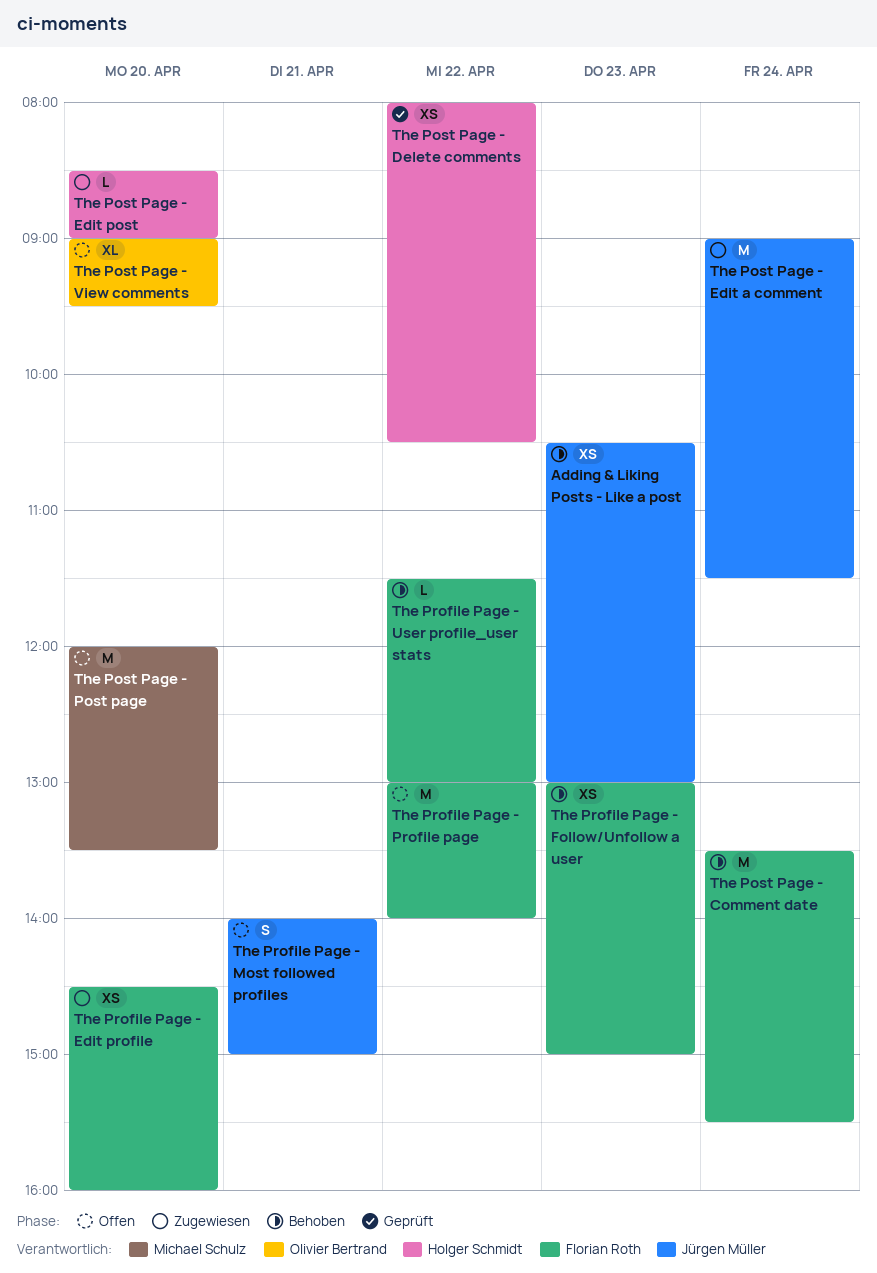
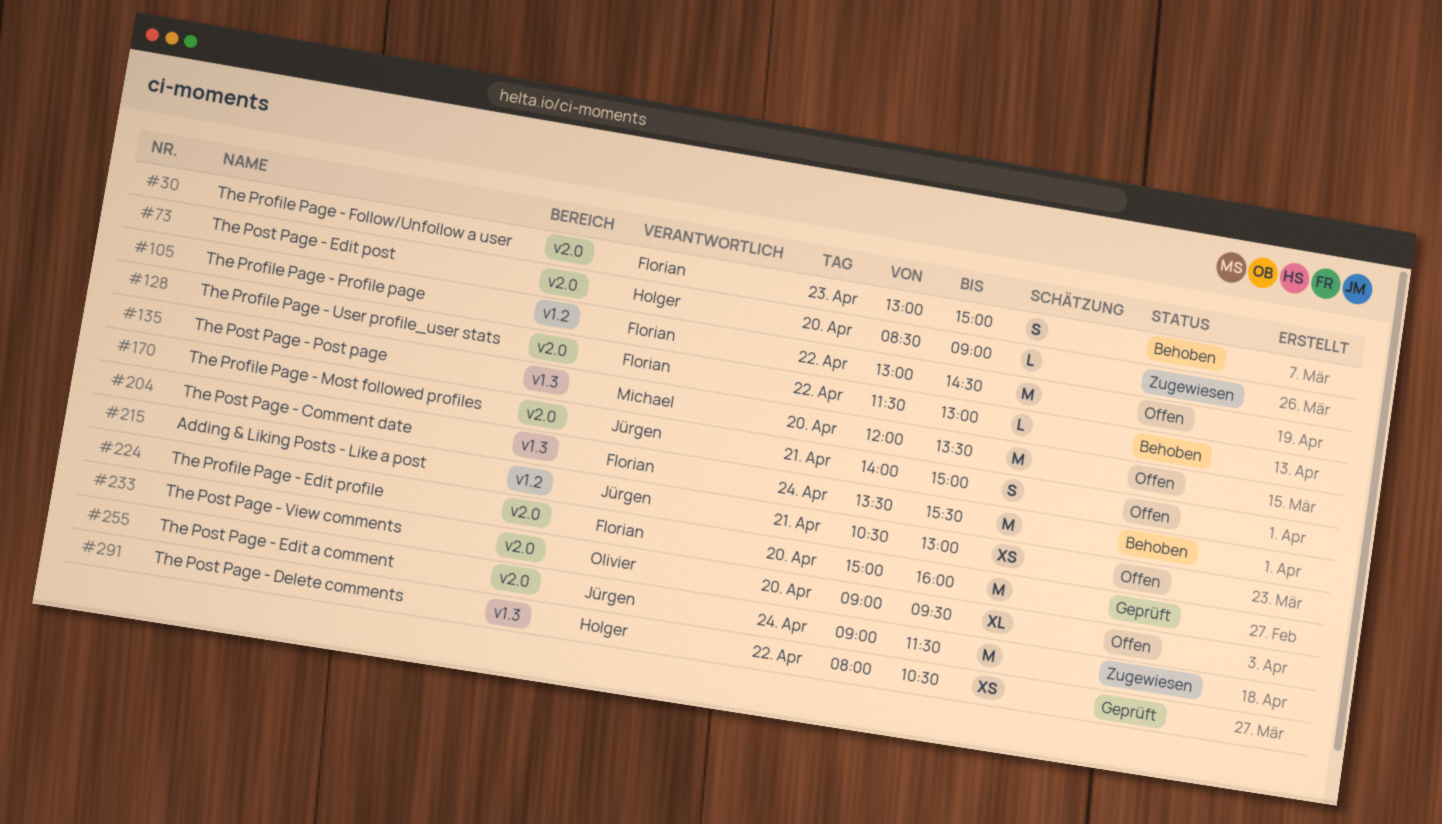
Adding & Liking Posts - Like a post, status: Behoben -> Offen
Adding & Liking Posts - Like a post, day: Apr 23 -> Apr 21
The Profile Page - Edit profile, status: Zugewiesen -> Geprüft
The Profile Page - Edit profile, estimate: XS -> M
The Profile Page - Edit profile, begins: 14:30 -> 15:00
The Profile Page - Follow/Unfollow a user, estimate: XS -> S
The Profile Page - Profile page, ends: 14:00 -> 14:30

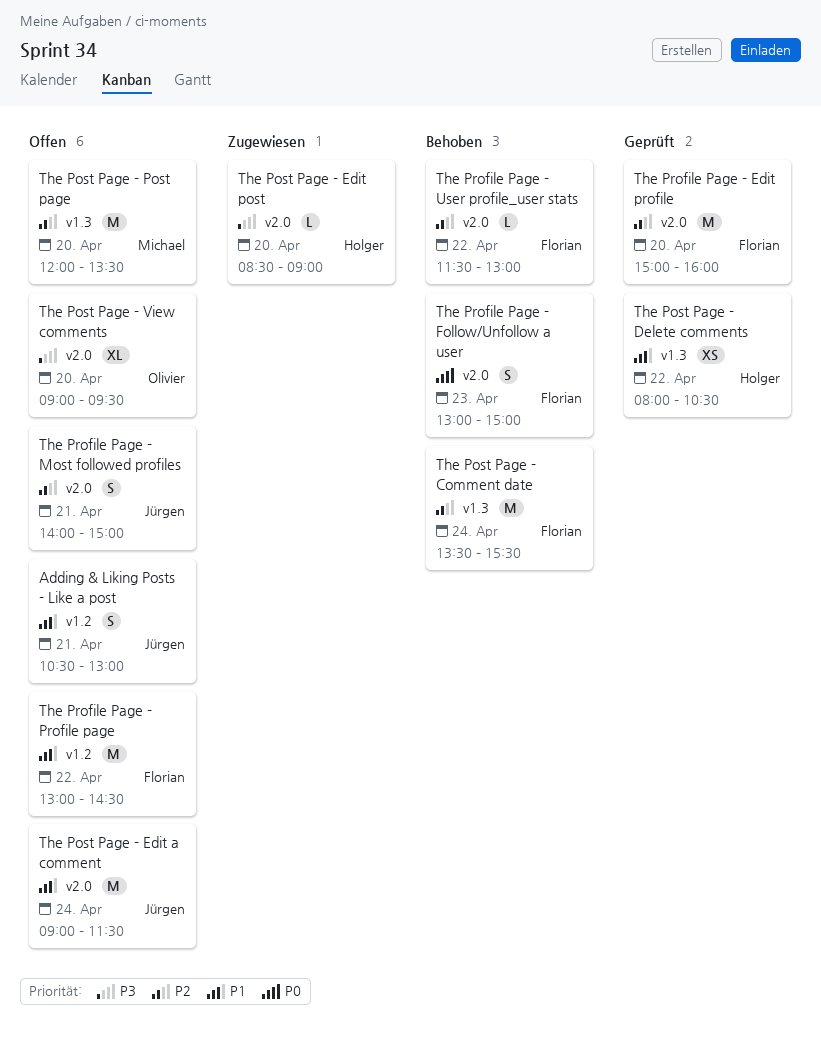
Adding & Liking Posts - Like a post, estimate: XS -> S
The Post Page - Edit a comment, status: Zugewiesen -> Offen

